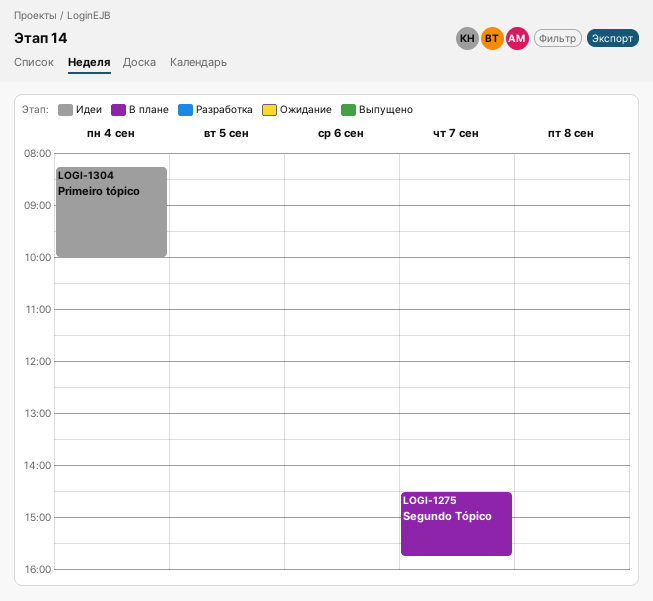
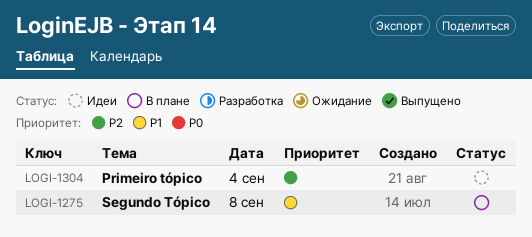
LOGI-1275, day: Sep 7 -> Sep 8

